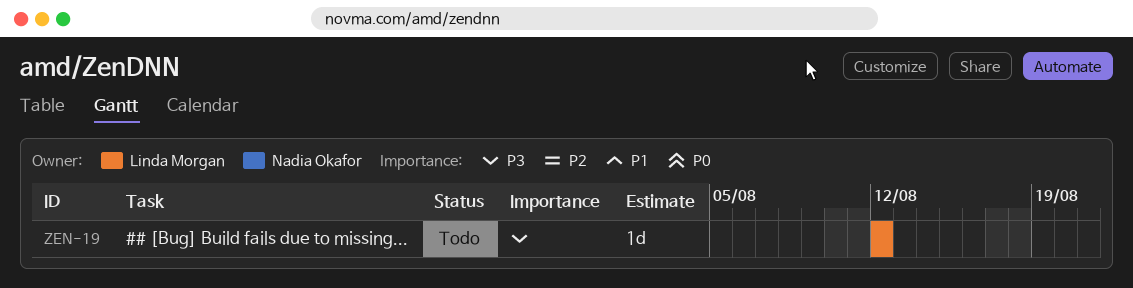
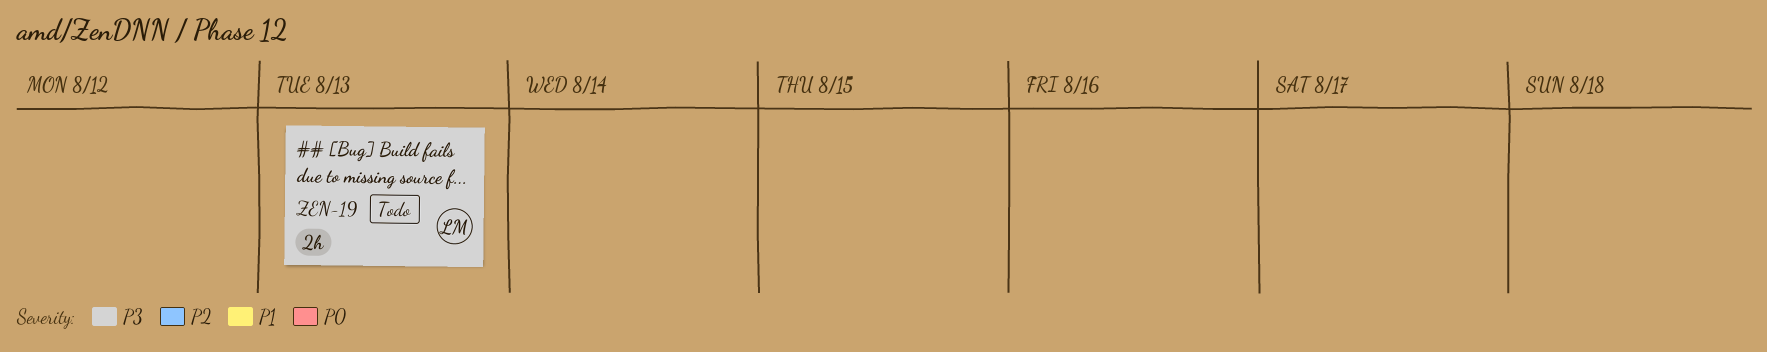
ZEN-19, estimate: 1d -> 2h
ZEN-19, due: Aug 12 -> Aug 13

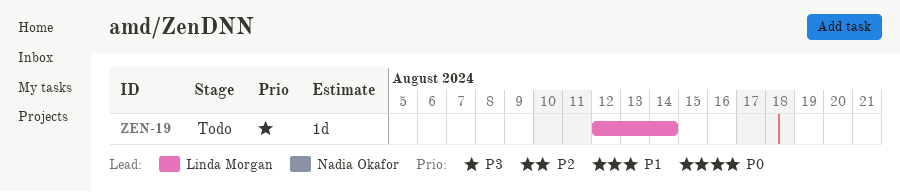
ZEN-19, estimate: 2h -> 1d
ZEN-19, due: Aug 13 -> Aug 14

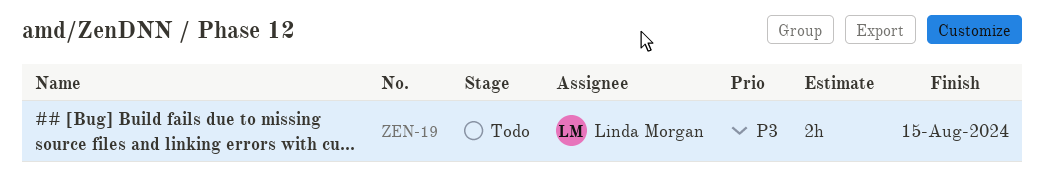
ZEN-19, estimate: 1d -> 2h
ZEN-19, due: Aug 14 -> Aug 15

